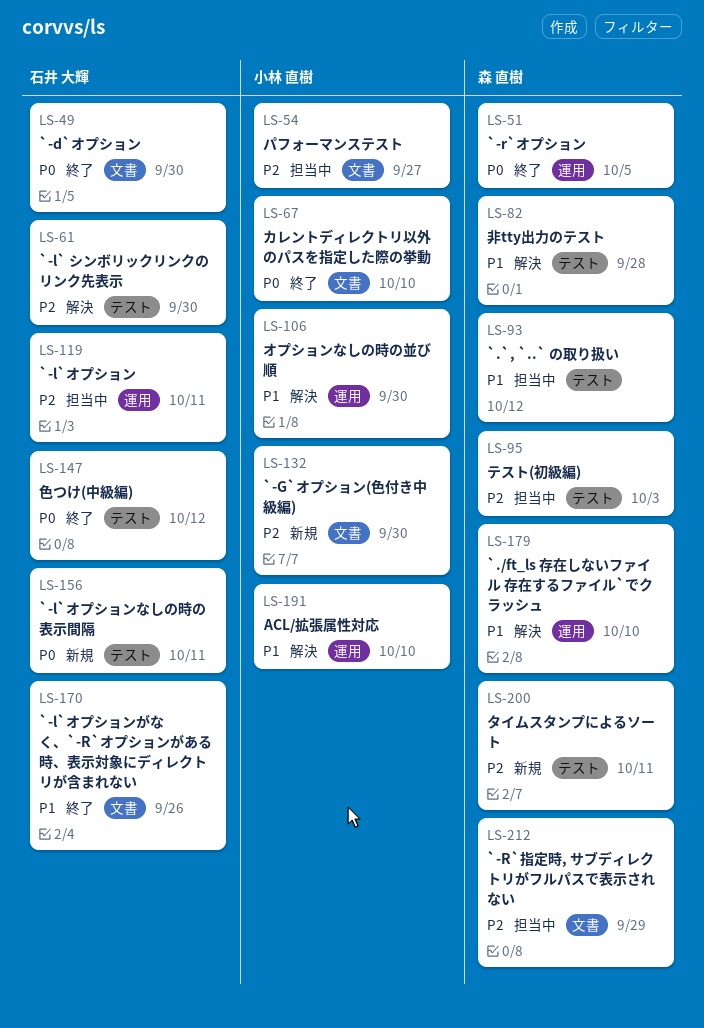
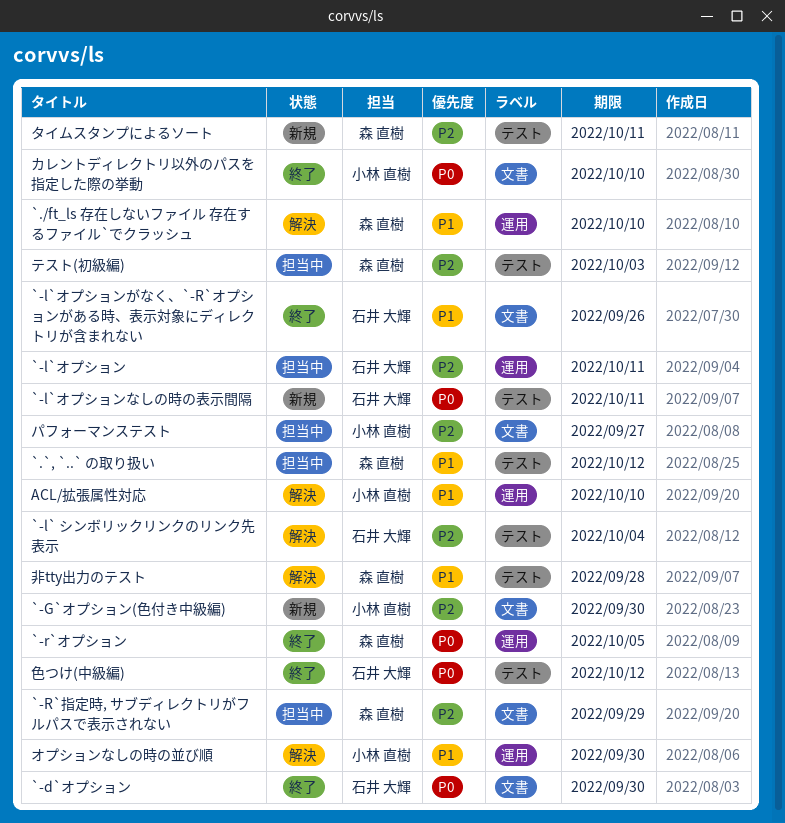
`-l` シンボリックリンクのリンク先表示, due: Sep 30 -> Oct 4

